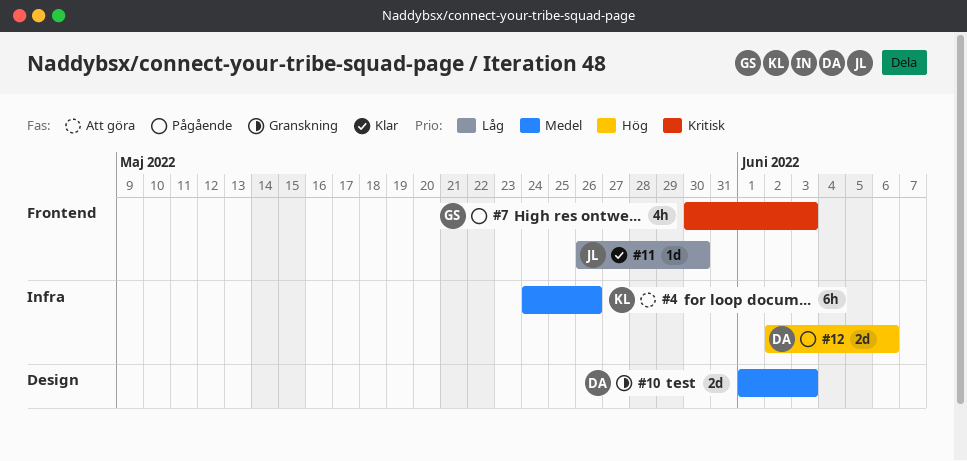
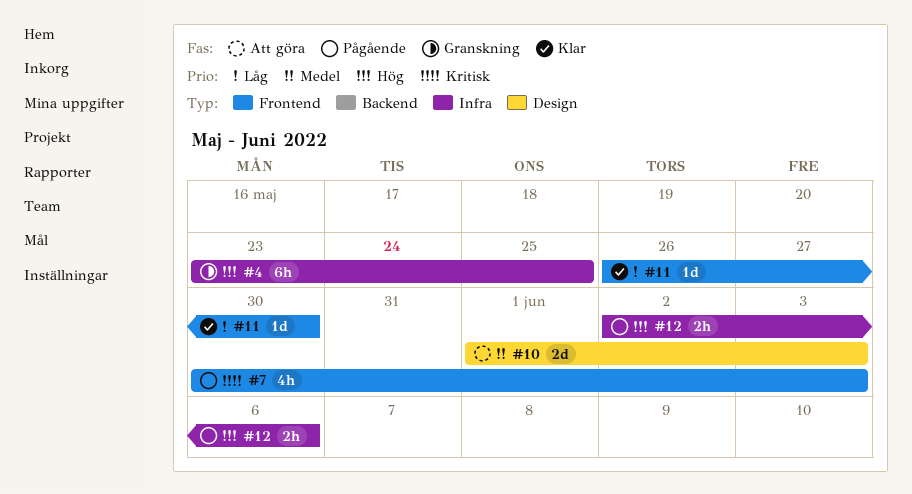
#4, status: Att göra -> Granskning
#4, priority: Medel -> Hög
#4, start: May 24 -> May 23
#4, due: May 26 -> May 25
#10, status: Granskning -> Att göra
#12, estimate: 2d -> 2h

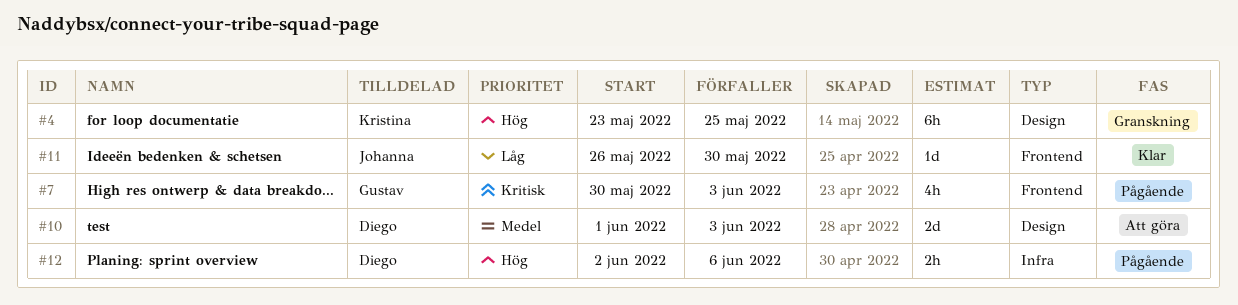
#4, label: Infra -> Design

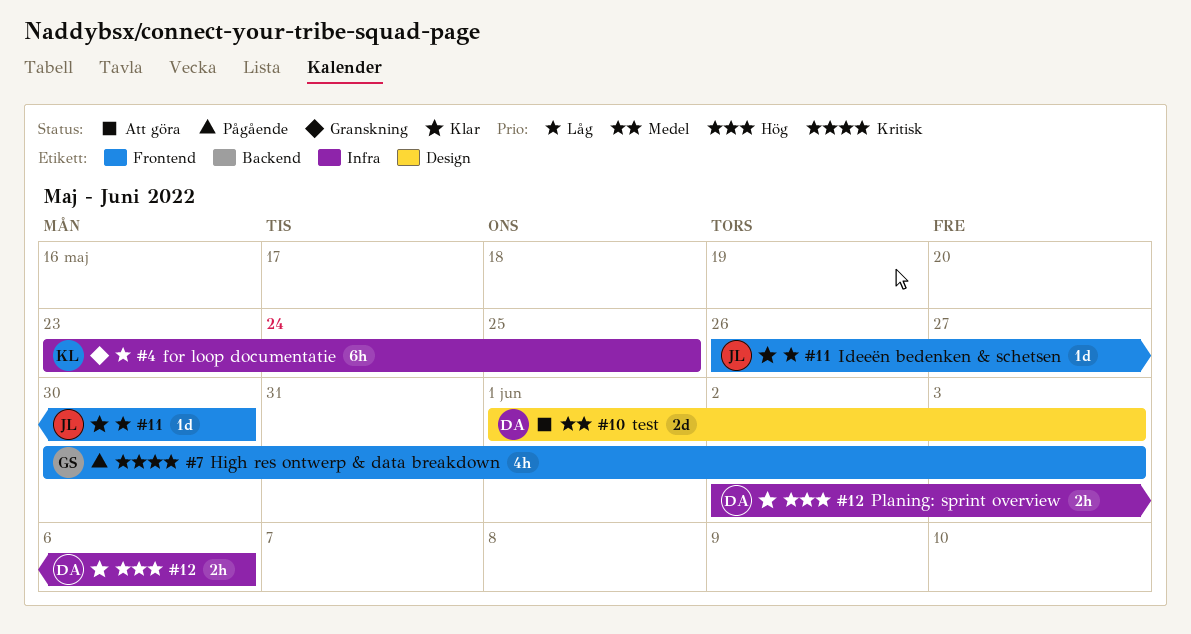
#4, priority: Hög -> Låg
#4, label: Design -> Infra
#12, status: Pågående -> Klar

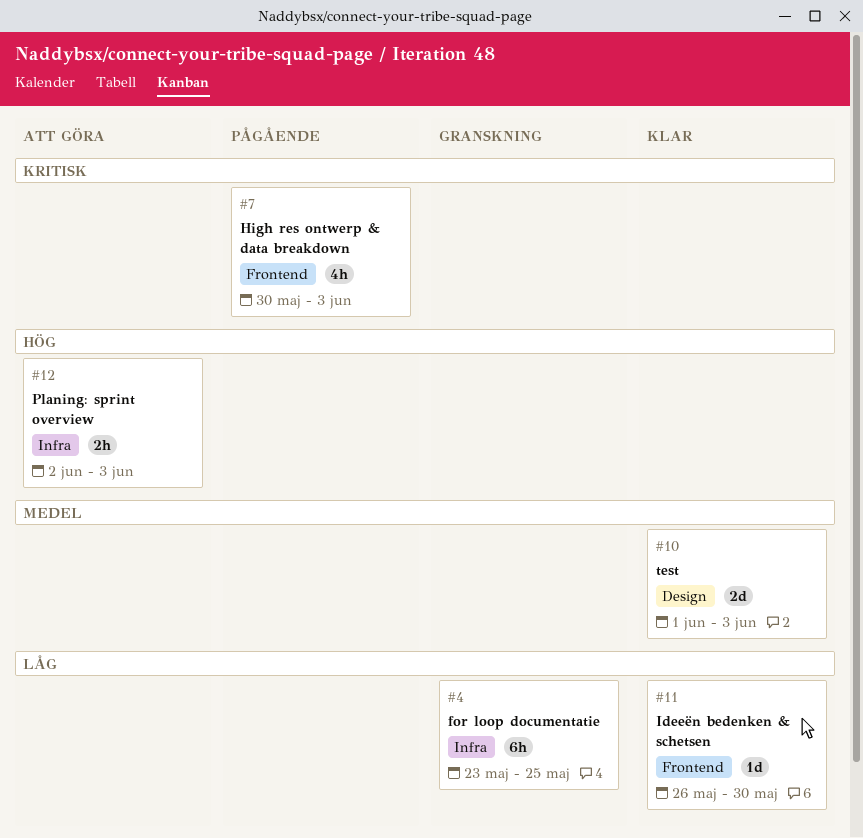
#10, status: Att göra -> Klar
#12, status: Klar -> Att göra
#12, due: Jun 6 -> Jun 3

